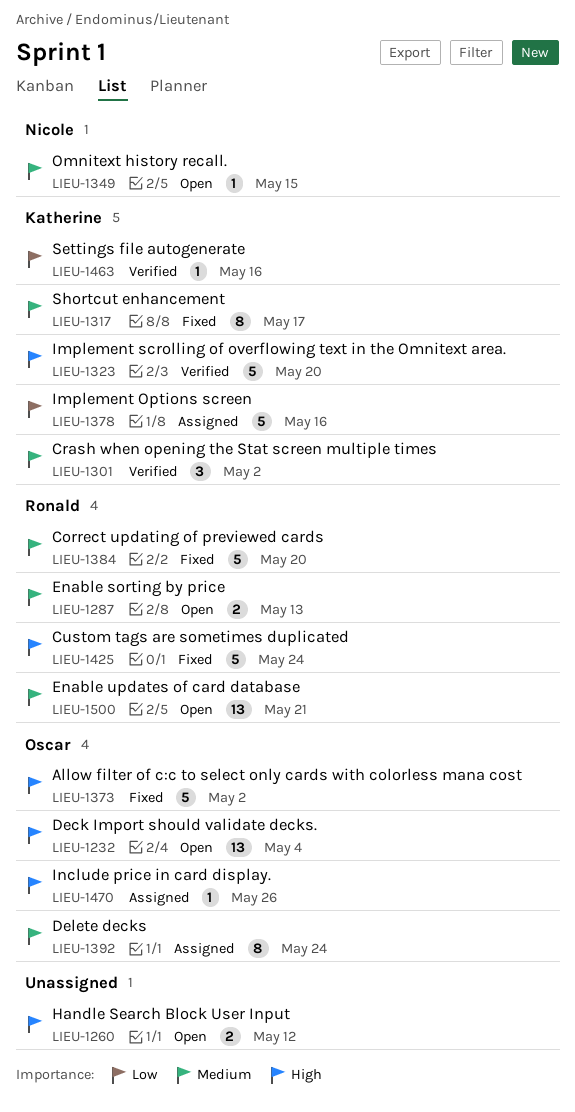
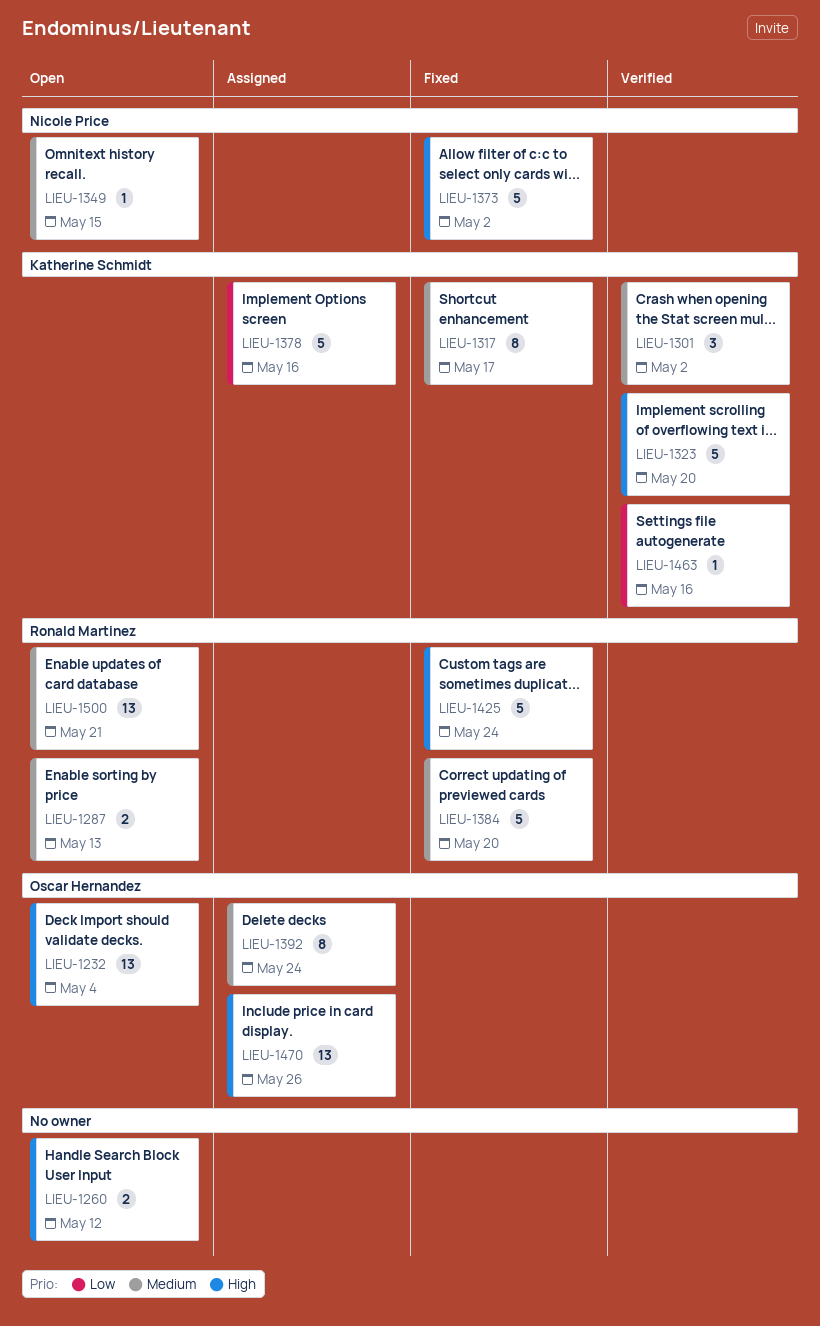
LIEU-1373, owner: Oscar Hernandez -> Nicole Price
LIEU-1470, estimate: 1 -> 13

